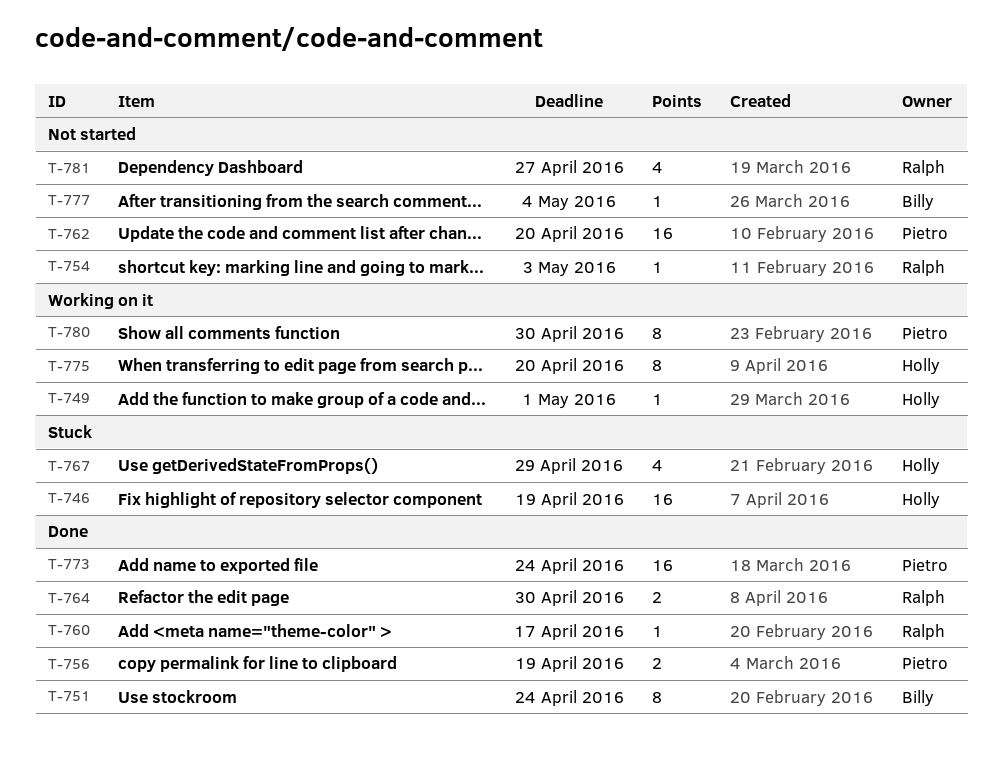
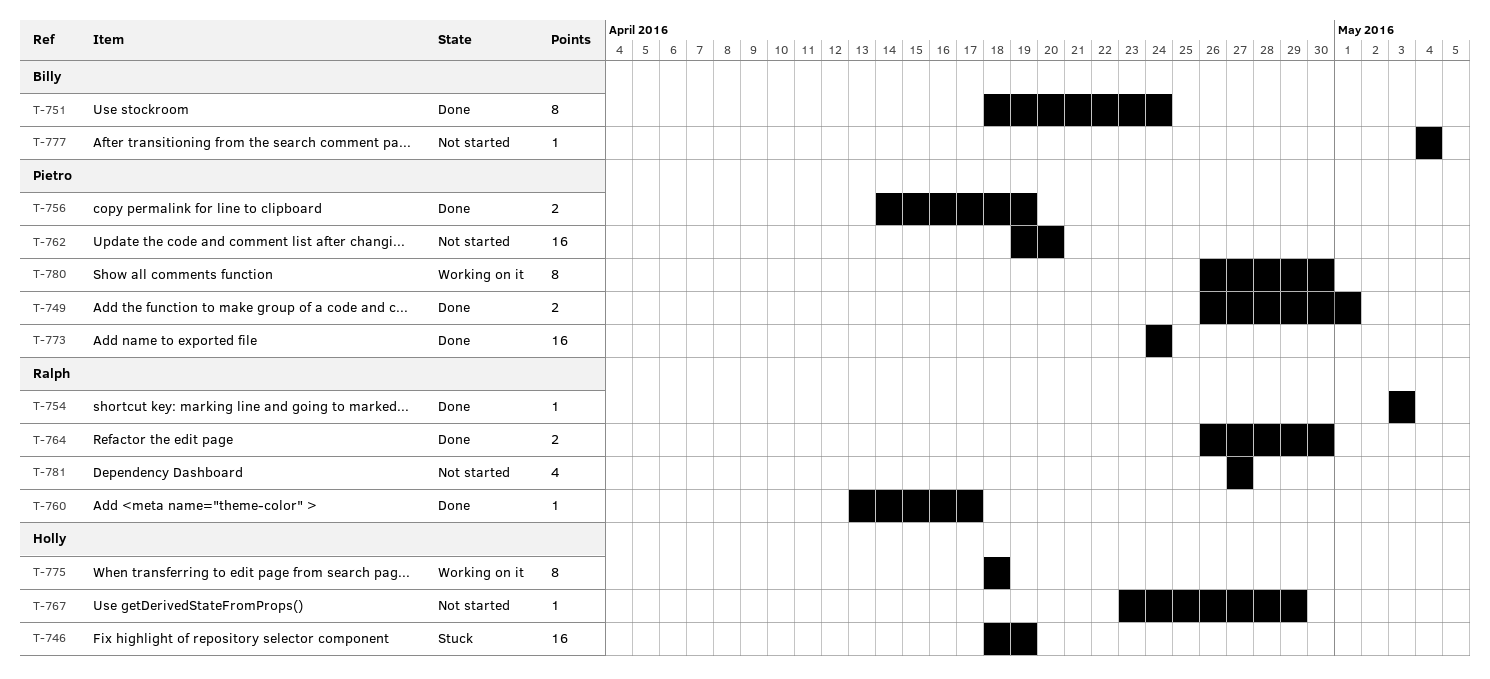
T-749, status: Working on it -> Done
T-749, owner: Holly -> Pietro
T-749, estimate: 1 -> 2
T-754, status: Not started -> Done
T-767, status: Stuck -> Not started
T-767, estimate: 4 -> 1
T-775, due: Apr 20 -> Apr 18

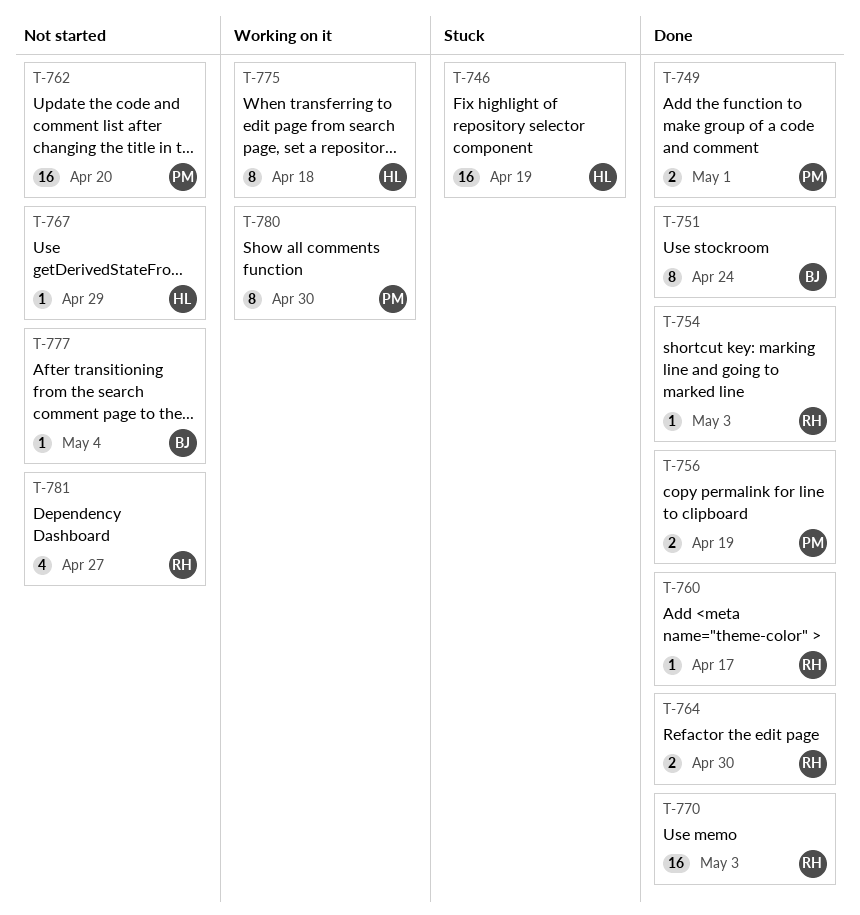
T-770: none -> present
T-773: present -> none

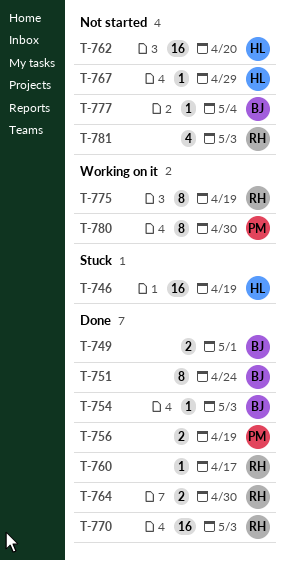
T-749, owner: PM -> BJ
T-754, owner: RH -> BJ
T-762, owner: PM -> HL
T-775, owner: HL -> RH
T-775, due: Apr 18 -> Apr 19
T-781, due: Apr 27 -> May 3

